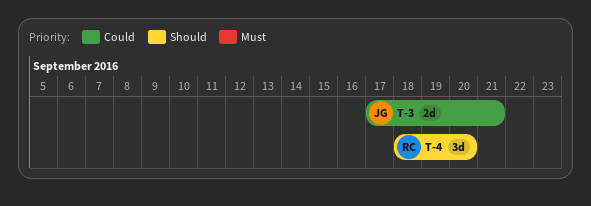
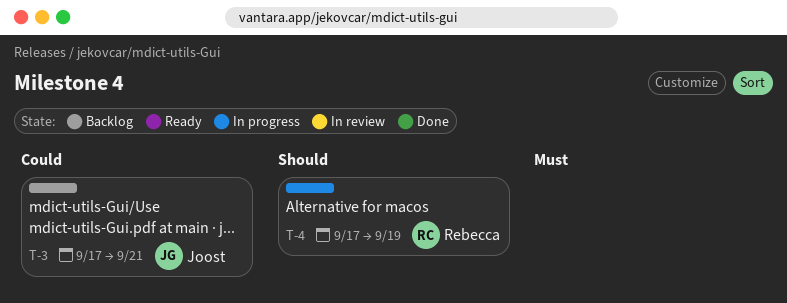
T-4, start: Sep 18 -> Sep 17
T-4, due: Sep 20 -> Sep 19

